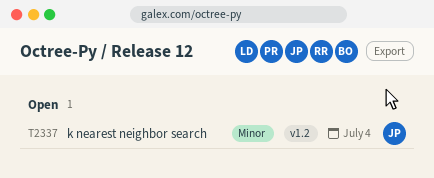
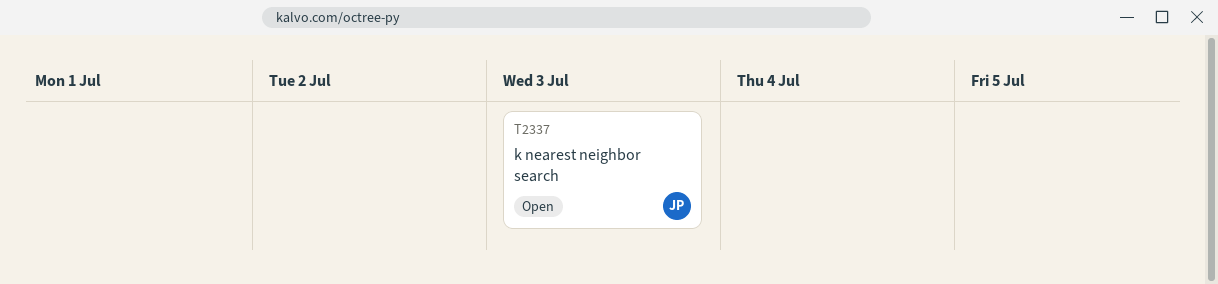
T2337, due: Jul 4 -> Jul 3

